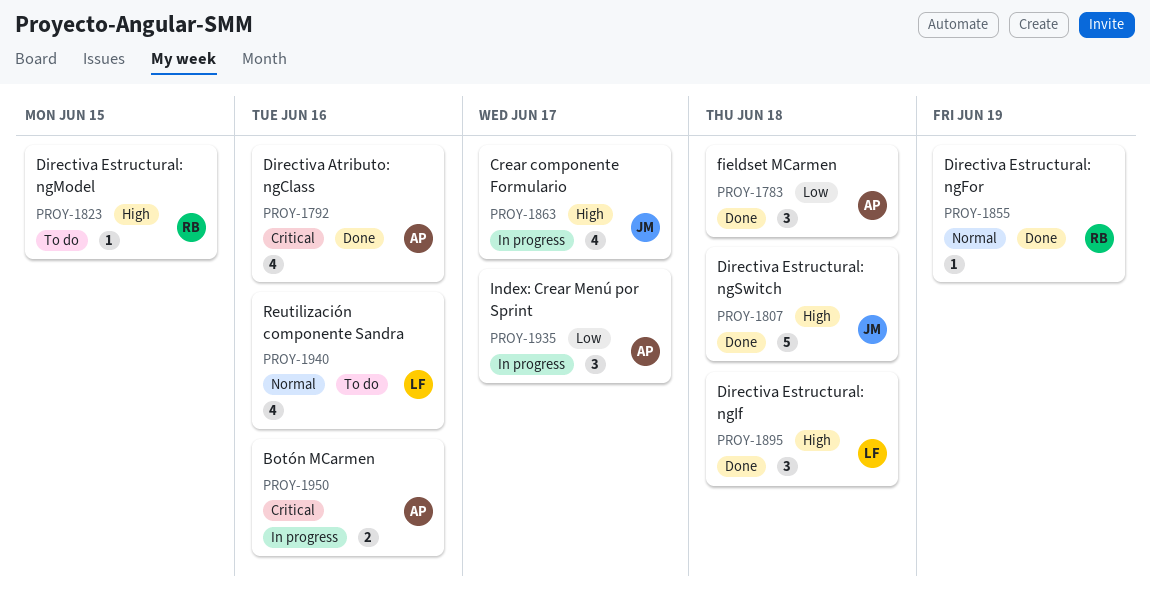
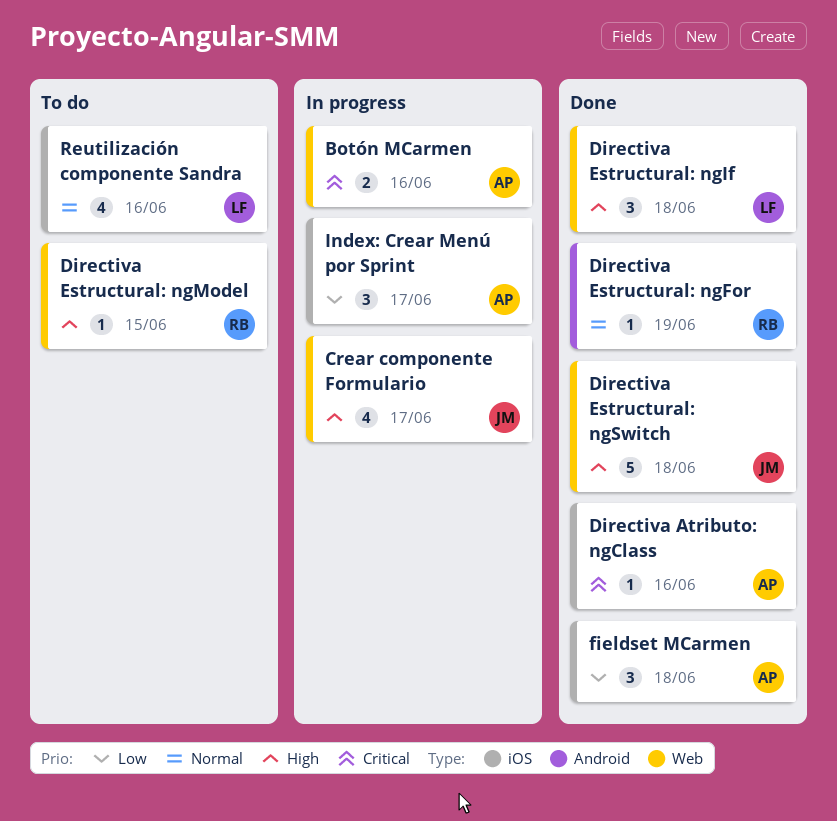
Directiva Atributo: ngClass, estimate: 4 -> 1

